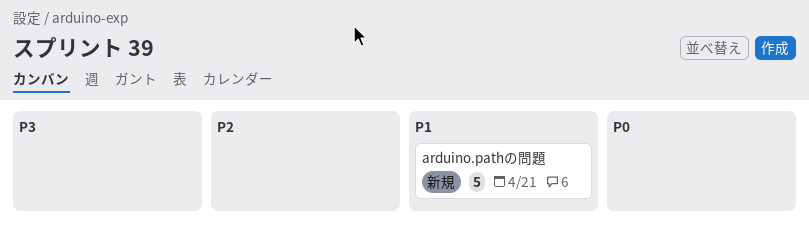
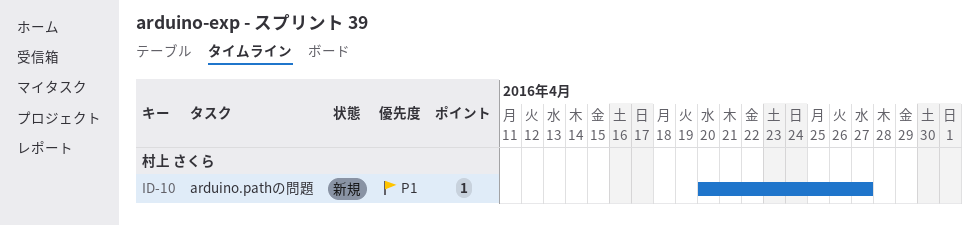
arduino.pathの問題, estimate: 5 -> 1
arduino.pathの問題, due: Apr 21 -> Apr 27

